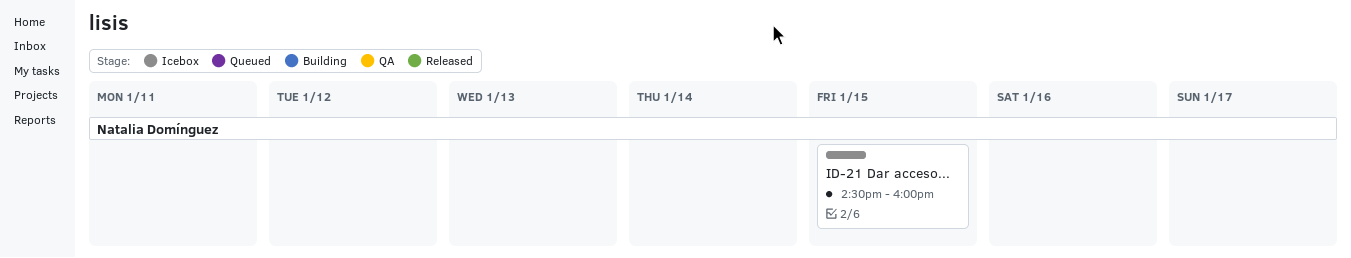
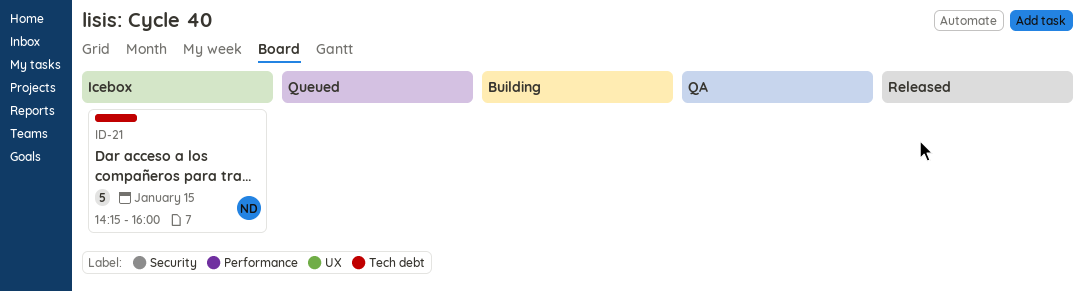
ID-21, estimate: 1 -> 5
ID-21, begins: 14:30 -> 14:15

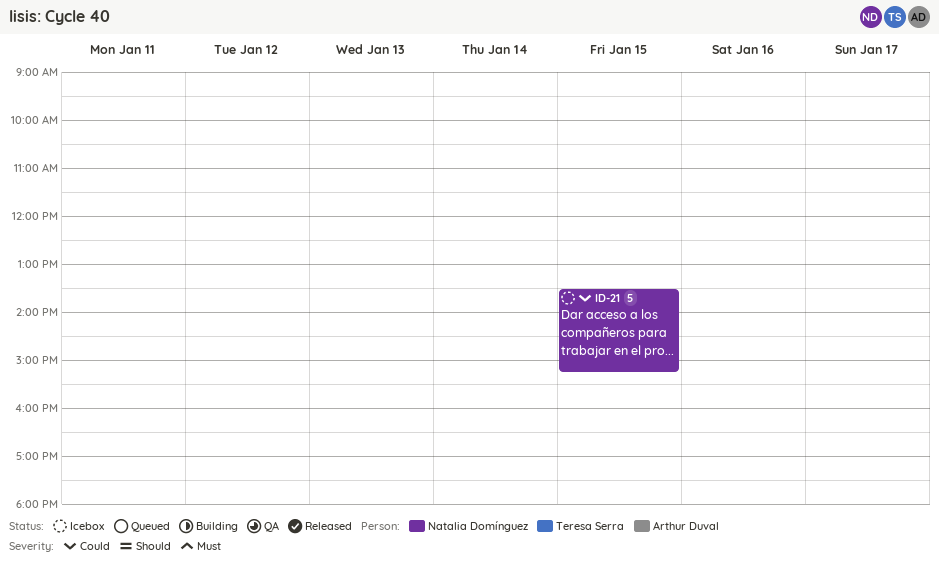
ID-21, begins: 14:15 -> 13:30
ID-21, ends: 16:00 -> 15:15

